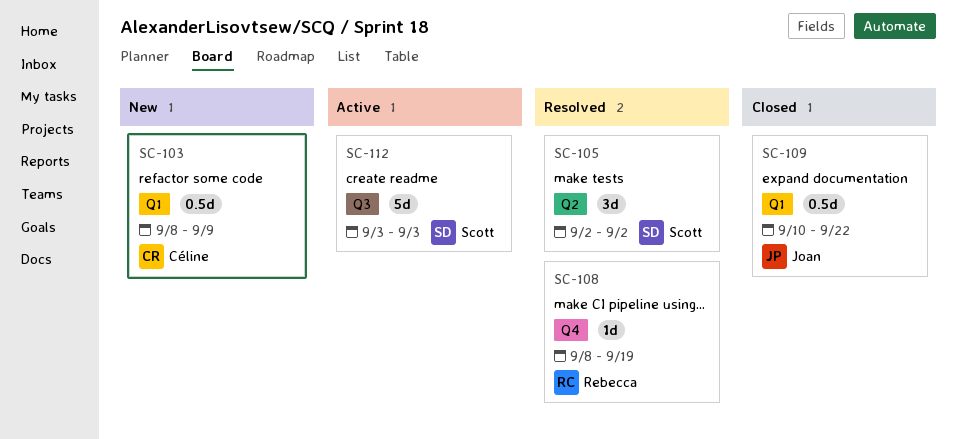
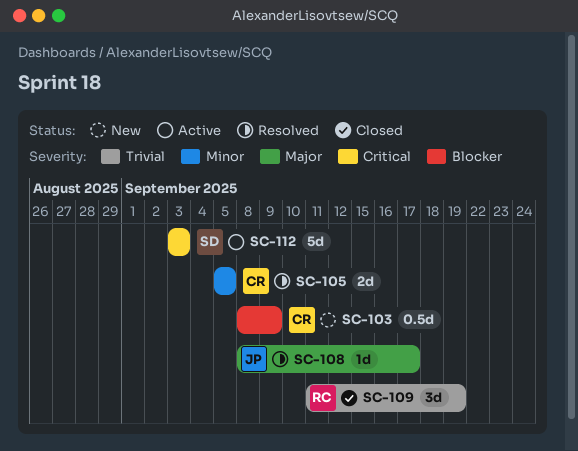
SC-105, owner: Scott -> Céline
SC-105, estimate: 3d -> 2d
SC-105, start: Sep 2 -> Sep 5
SC-105, due: Sep 2 -> Sep 5
SC-108, owner: Rebecca -> Joan
SC-108, due: Sep 19 -> Sep 17
SC-109, owner: Joan -> Rebecca
SC-109, estimate: 0.5d -> 3d
SC-109, start: Sep 10 -> Sep 11
SC-109, due: Sep 22 -> Sep 19

